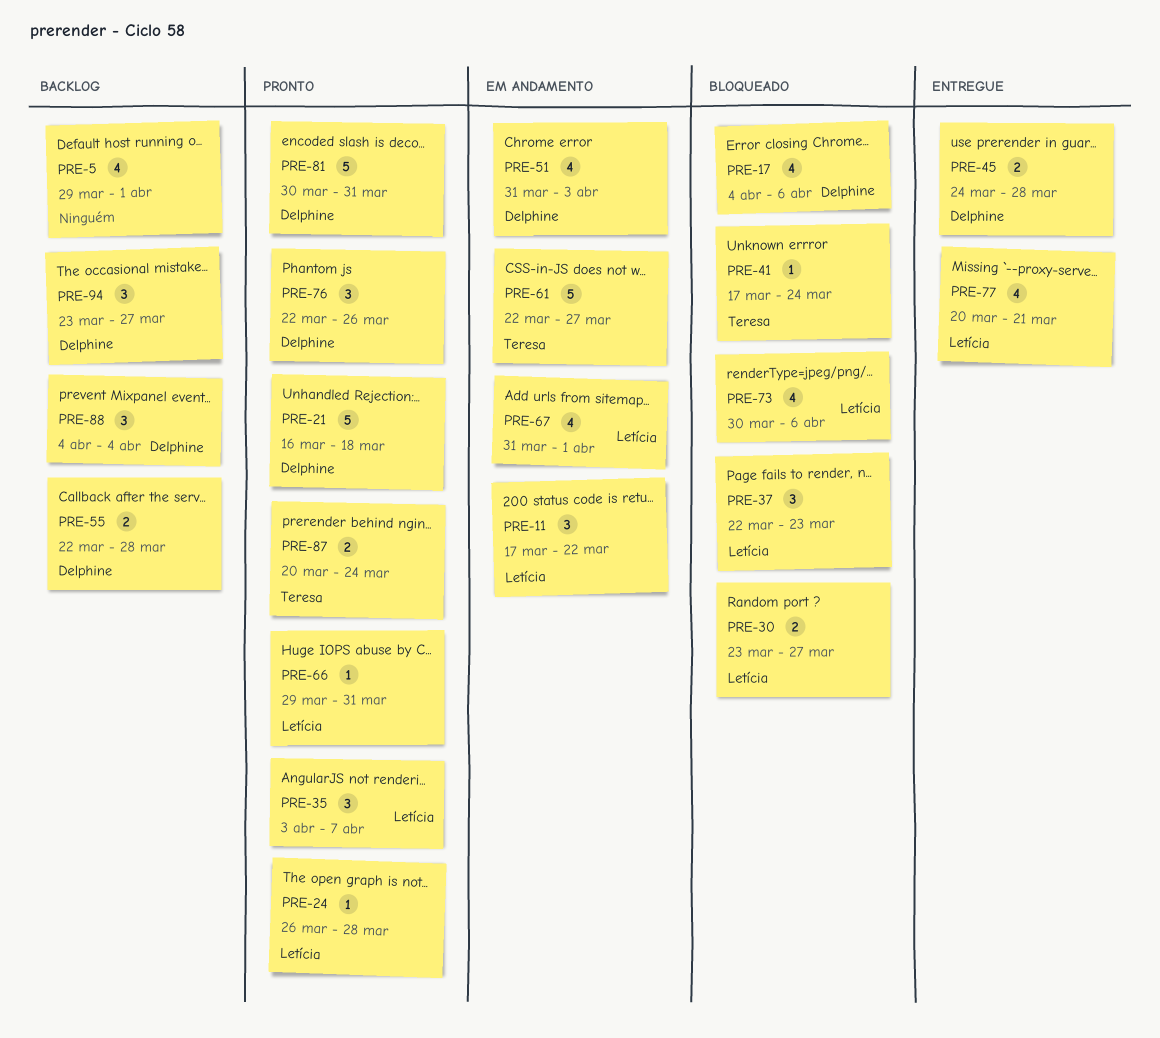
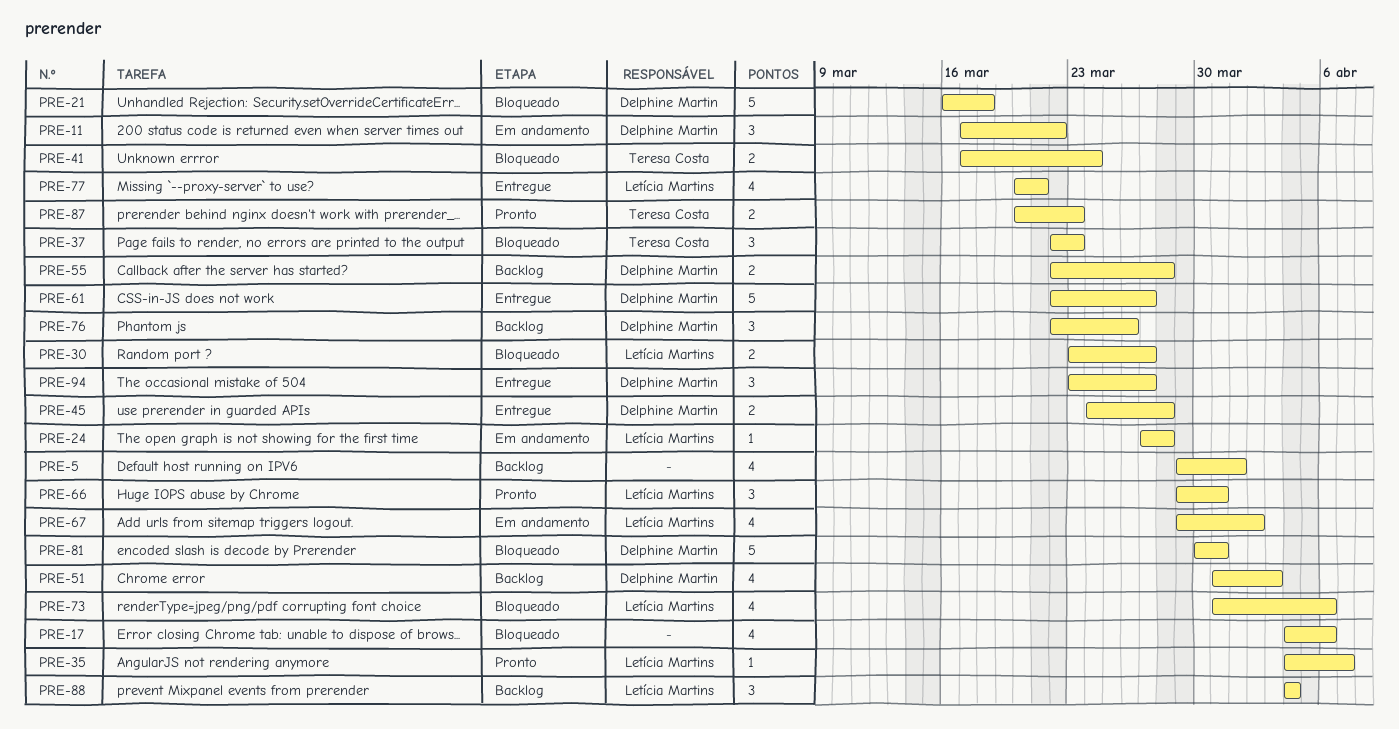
PRE-11, owner: Letícia Martins -> Delphine Martin
PRE-17, owner: Delphine Martin -> none
PRE-21, status: Pronto -> Bloqueado
PRE-24, status: Pronto -> Em andamento
PRE-24, start: Mar 26 -> Mar 27
PRE-35, estimate: 3 -> 1
PRE-35, start: Apr 3 -> Apr 4
PRE-37, owner: Letícia Martins -> Teresa Costa
PRE-41, estimate: 1 -> 2
PRE-51, status: Em andamento -> Backlog
PRE-61, status: Em andamento -> Entregue
PRE-61, owner: Teresa Costa -> Delphine Martin
PRE-66, estimate: 1 -> 3
PRE-67, start: Mar 31 -> Mar 29
PRE-67, due: Apr 1 -> Apr 2
PRE-73, start: Mar 30 -> Mar 31
PRE-76, status: Pronto -> Backlog
PRE-81, status: Pronto -> Bloqueado
PRE-87, due: Mar 24 -> Mar 23
PRE-88, owner: Delphine Martin -> Letícia Martins
PRE-94, status: Backlog -> Entregue

